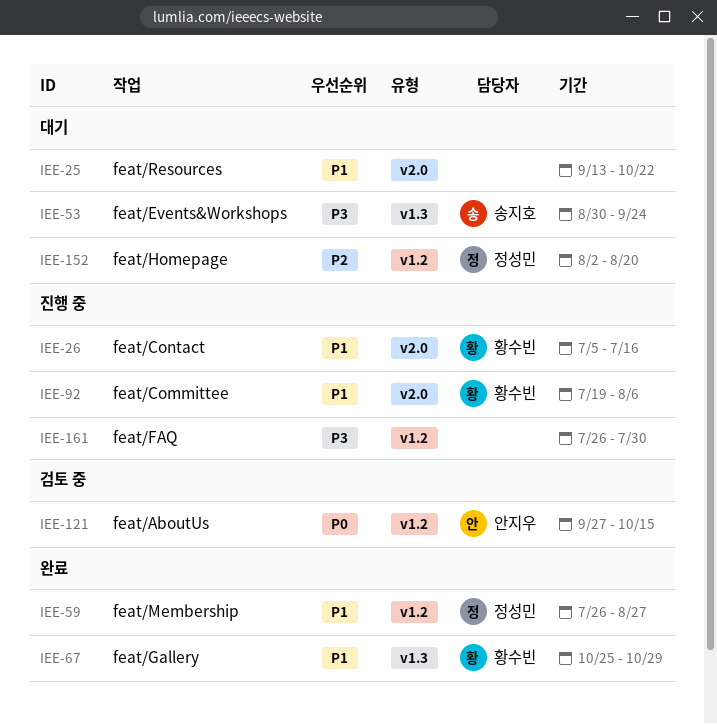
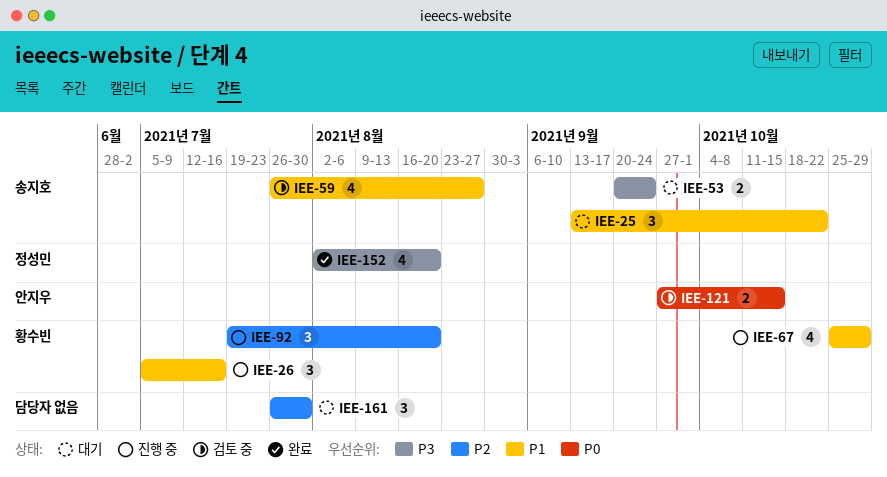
IEE-25, owner: none -> 송지호
IEE-53, start: Aug 30 -> Sep 20
IEE-59, status: 완료 -> 검토 중
IEE-59, owner: 정성민 -> 송지호
IEE-67, status: 완료 -> 진행 중
IEE-92, priority: P1 -> P2
IEE-92, due: Aug 6 -> Aug 20
IEE-152, status: 대기 -> 완료
IEE-152, priority: P2 -> P3
IEE-161, status: 진행 중 -> 대기
IEE-161, priority: P3 -> P2

